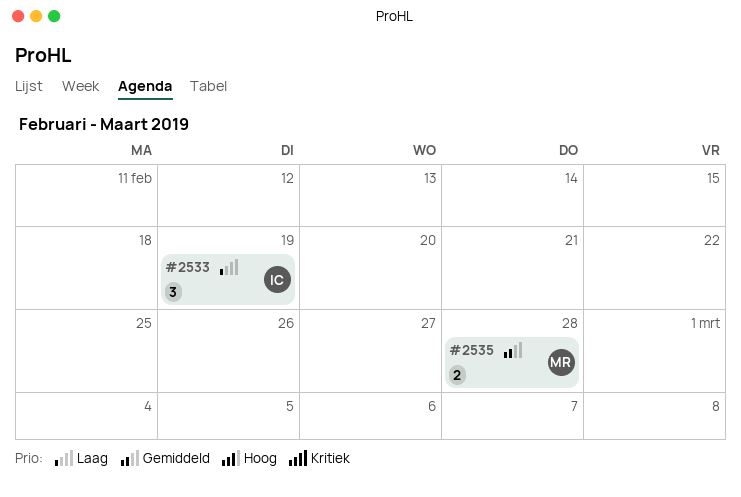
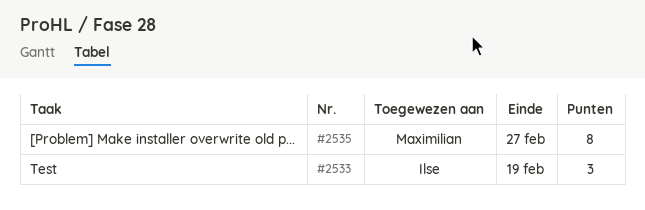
#2535, estimate: 2 -> 8
#2535, due: Feb 28 -> Feb 27

